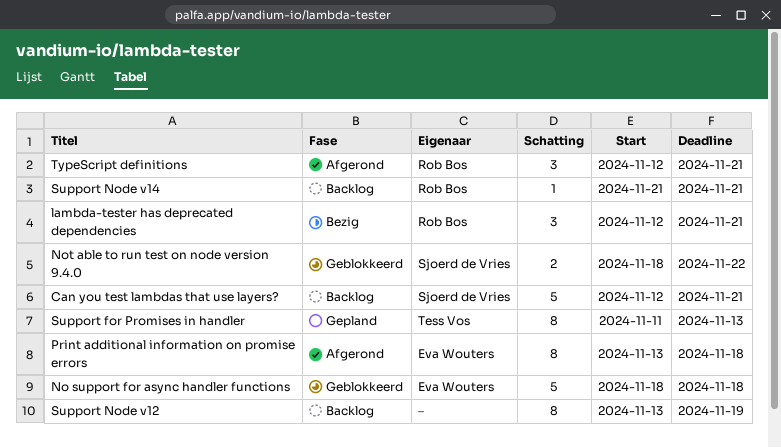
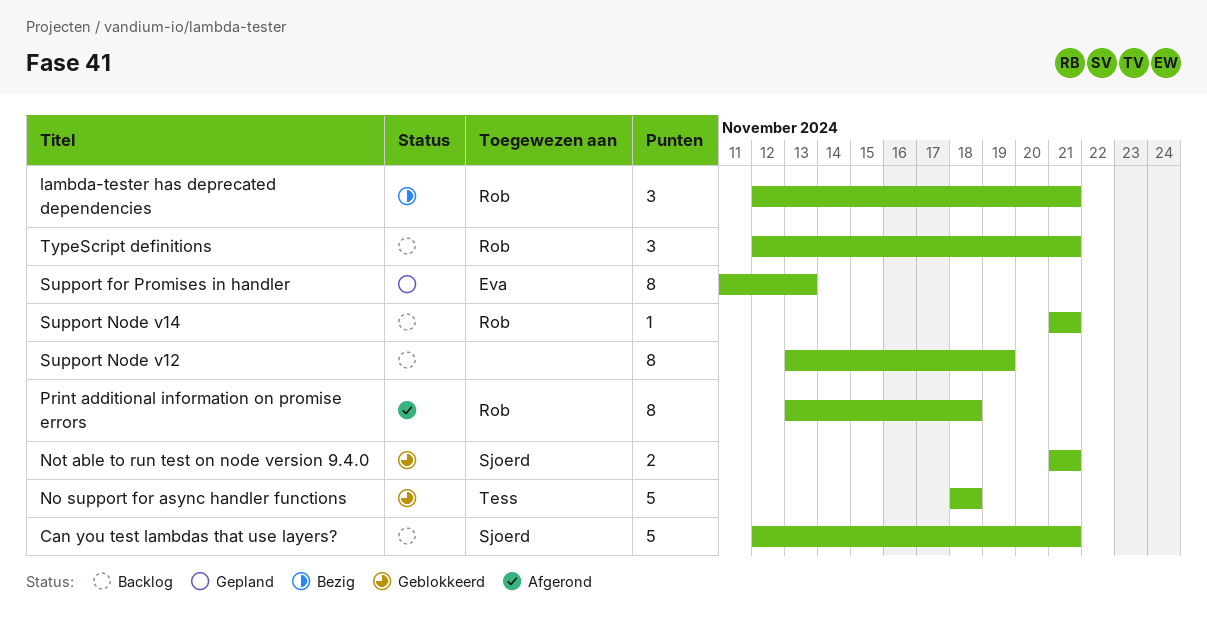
No support for async handler functions, owner: Eva Wouters -> Tess Vos
Not able to run test on node version 9.4.0, start: Nov 18 -> Nov 21
Not able to run test on node version 9.4.0, due: Nov 22 -> Nov 21
Print additional information on promise errors, owner: Eva Wouters -> Rob Bos
Support for Promises in handler, owner: Tess Vos -> Eva Wouters
TypeScript definitions, status: Afgerond -> Backlog

